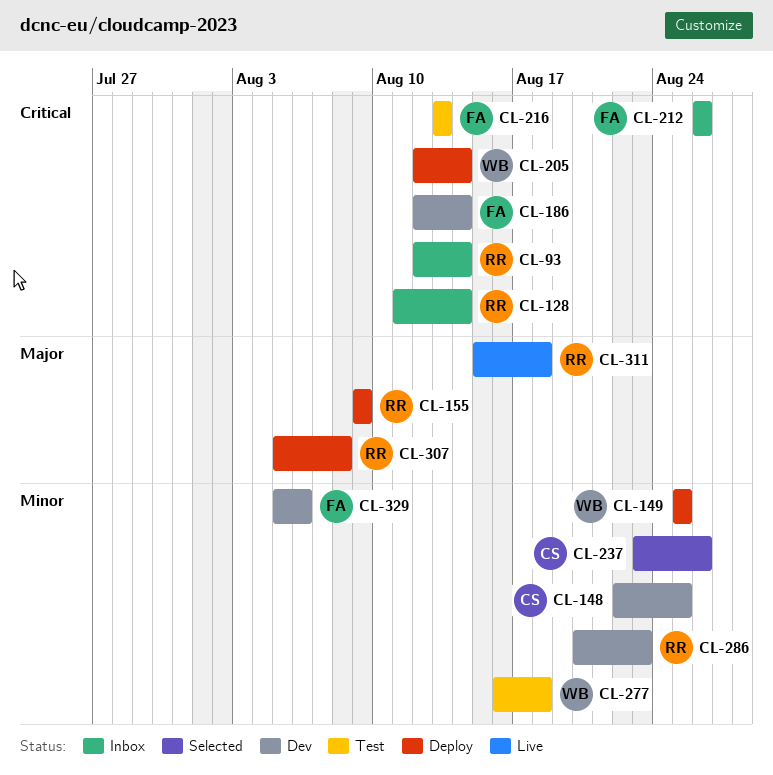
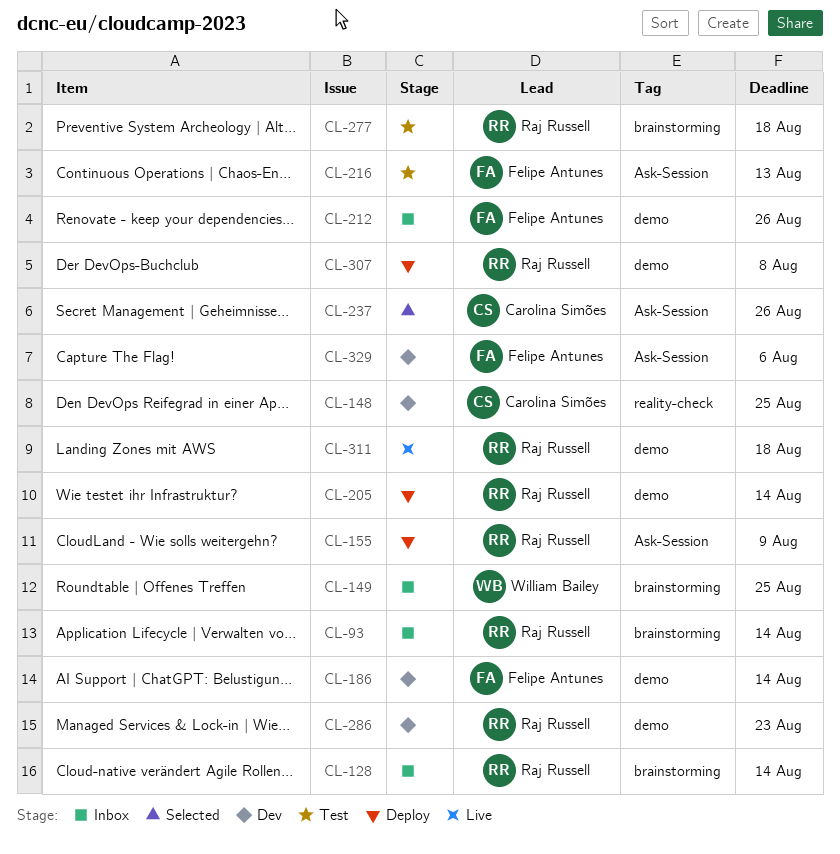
CL-149, status: Deploy -> Inbox
CL-205, owner: William Bailey -> Raj Russell
CL-277, owner: William Bailey -> Raj Russell

